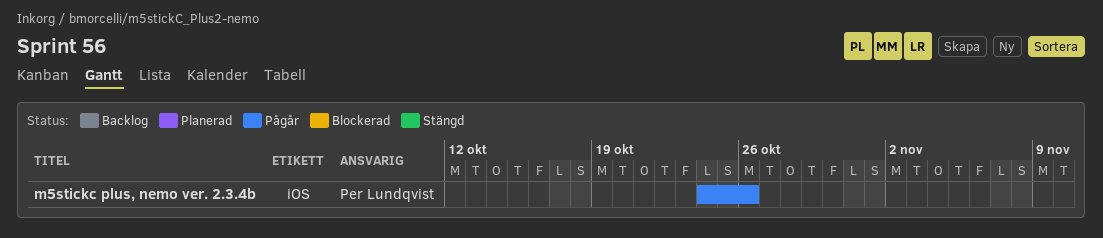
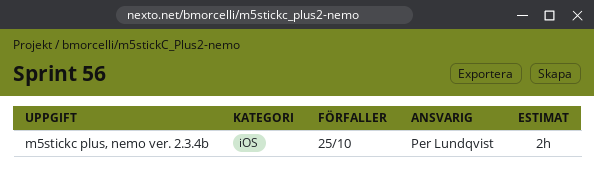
m5stickc plus, nemo ver. 2.3.4b, due: Oct 26 -> Oct 25

